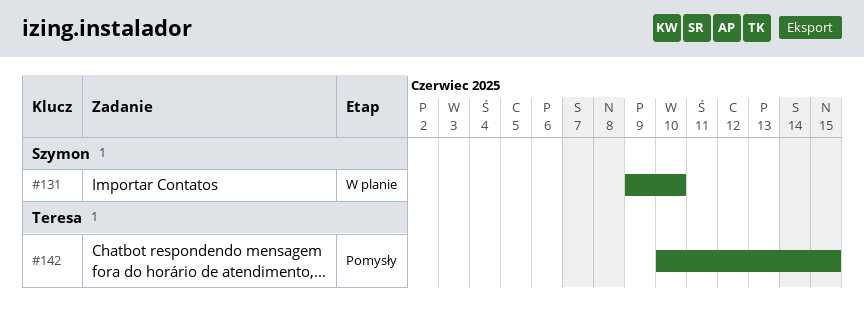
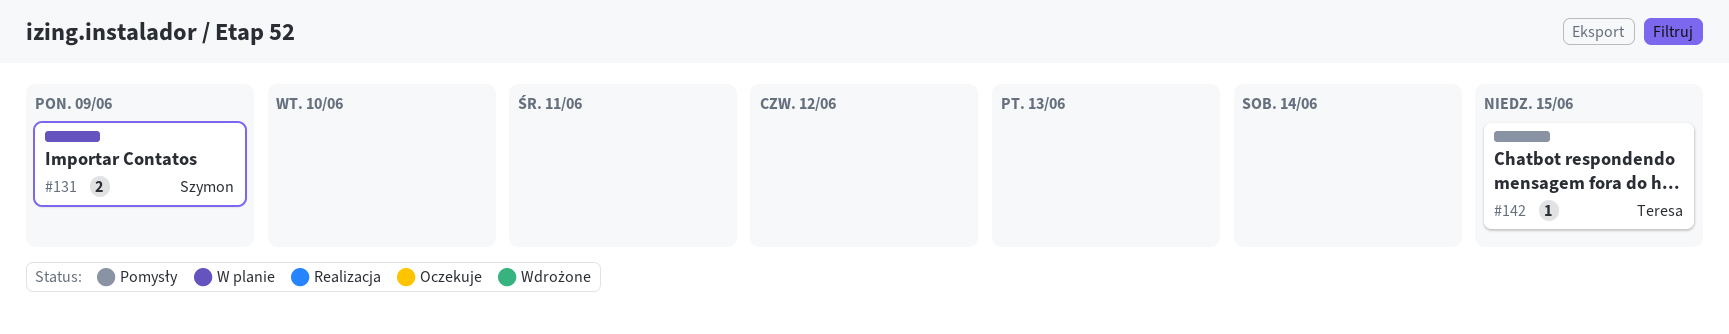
#131, due: Jun 10 -> Jun 9

